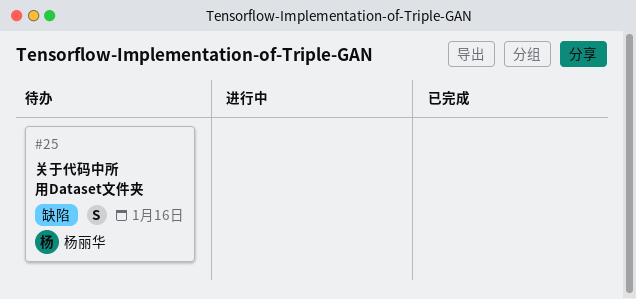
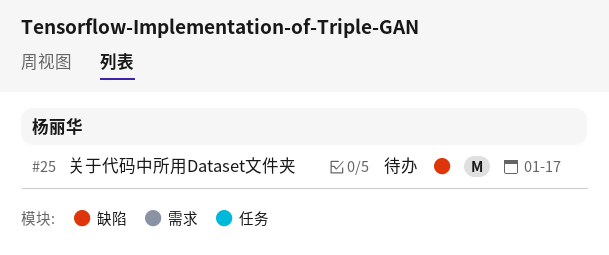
#25, estimate: S -> M
#25, due: Jan 16 -> Jan 17

